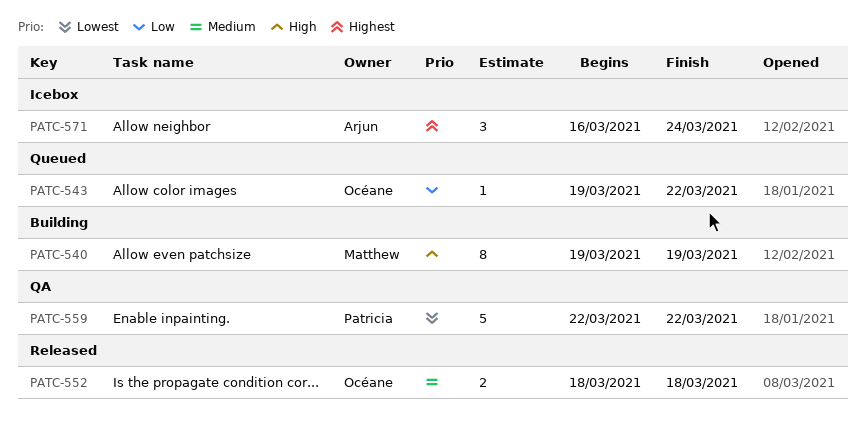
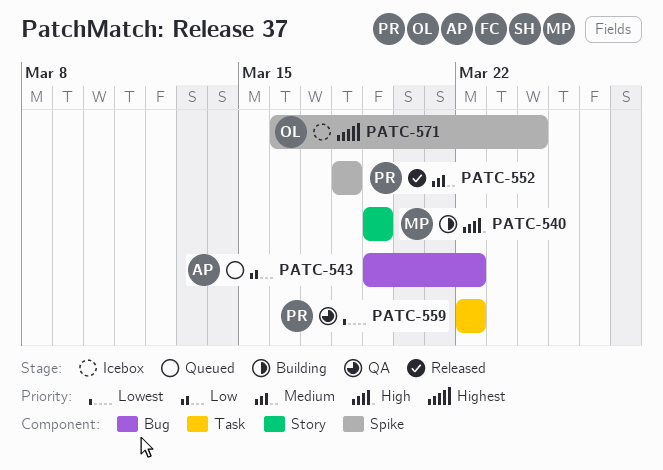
PATC-543, owner: Océane -> Arjun
PATC-552, owner: Océane -> Patricia
PATC-571, owner: Arjun -> Océane

